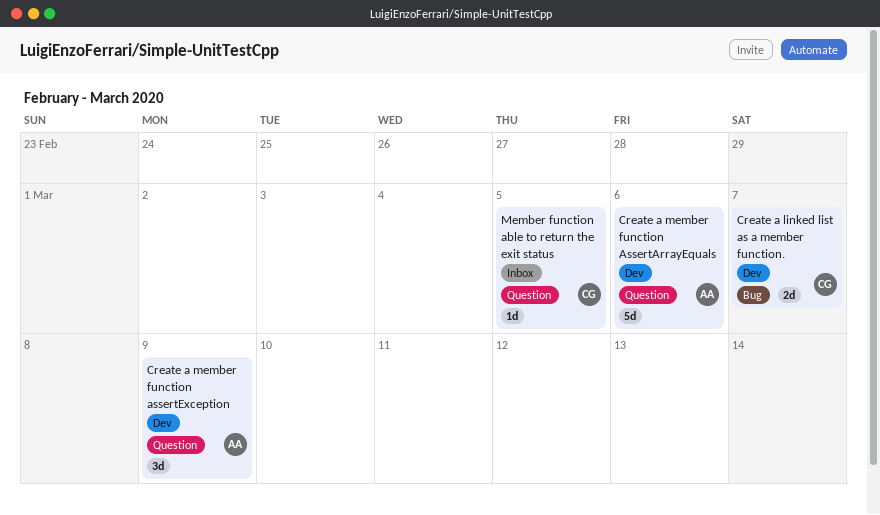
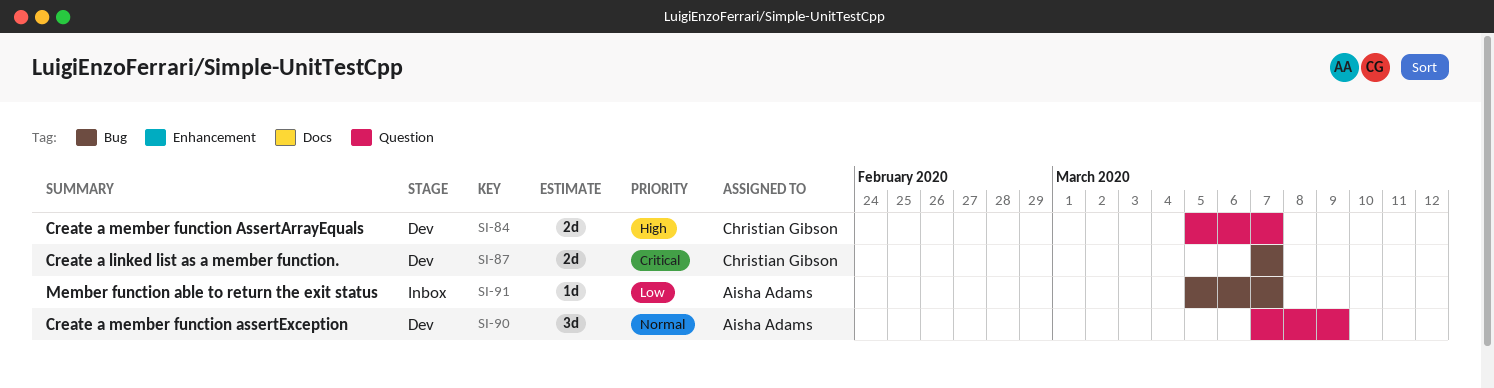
Create a member function AssertArrayEquals, owner: Aisha Adams -> Christian Gibson
Create a member function AssertArrayEquals, estimate: 5d -> 2d
Create a member function AssertArrayEquals, due: Mar 6 -> Mar 7
Member function able to return the exit status, owner: Christian Gibson -> Aisha Adams
Member function able to return the exit status, label: Question -> Bug
Member function able to return the exit status, due: Mar 5 -> Mar 7

